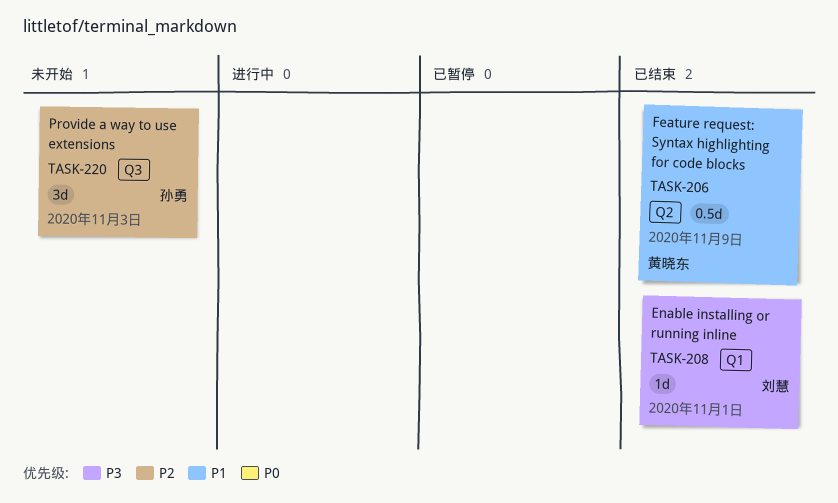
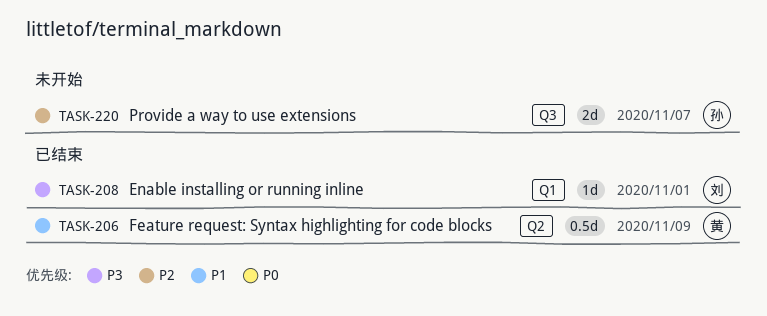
TASK-220, estimate: 3d -> 2d
TASK-220, due: Nov 3 -> Nov 7

